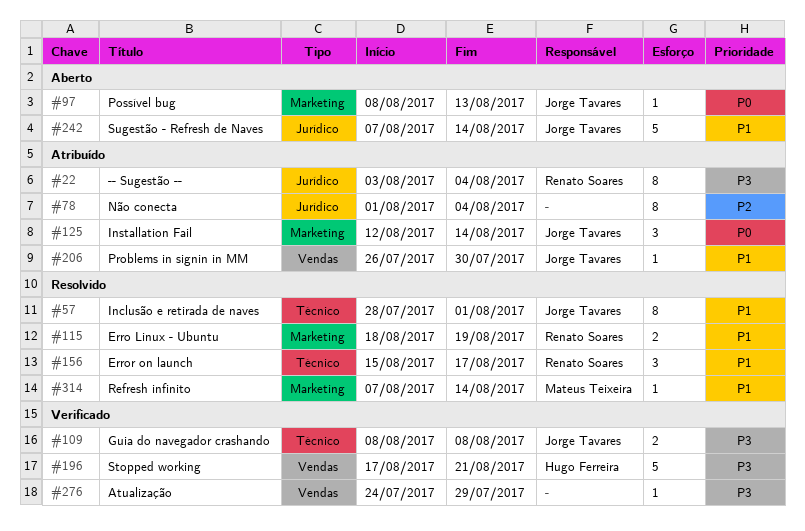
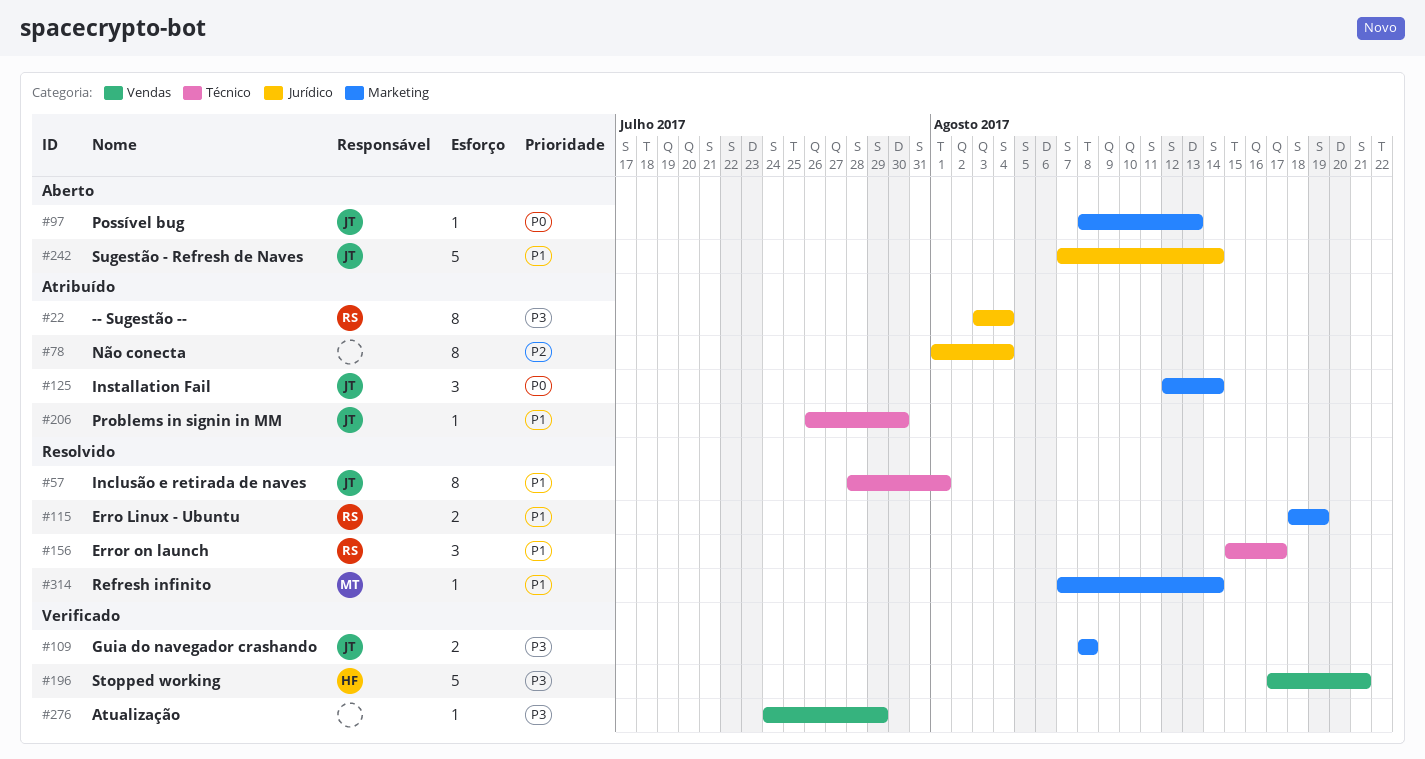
#109, label: Técnico -> Marketing
#206, label: Vendas -> Técnico

